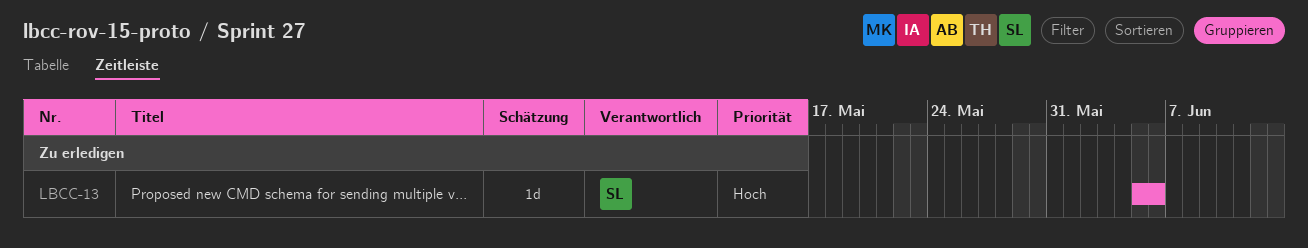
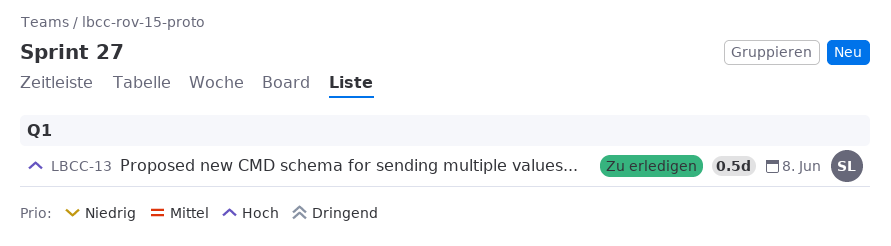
LBCC-13, estimate: 1d -> 0.5d
LBCC-13, due: Jun 6 -> Jun 8

